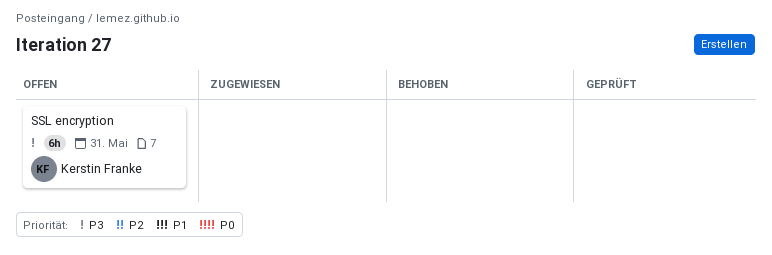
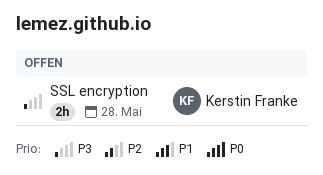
SSL encryption, estimate: 6h -> 2h
SSL encryption, due: May 31 -> May 28

